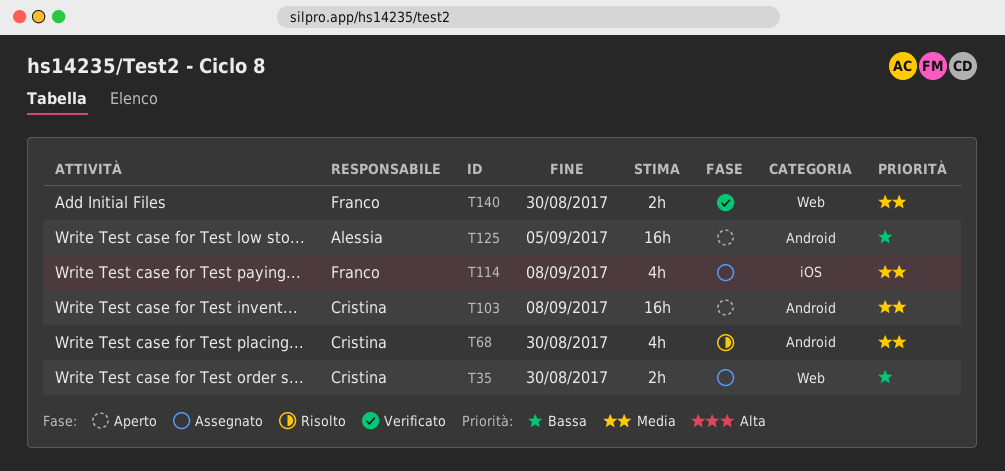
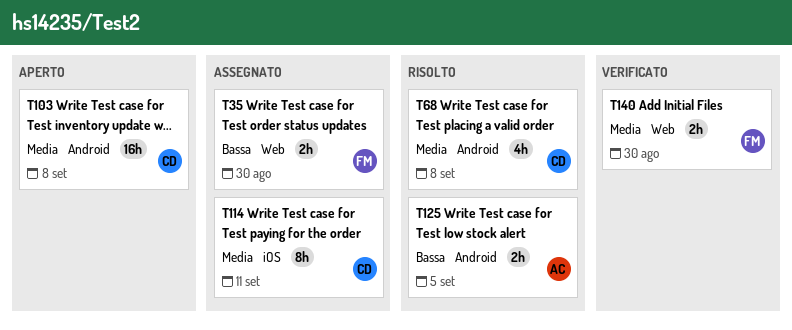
T35, owner: Cristina -> Franco
T68, due: Aug 30 -> Sep 8
T114, owner: Franco -> Cristina
T114, estimate: 4h -> 8h
T114, due: Sep 8 -> Sep 11
T125, status: Aperto -> Risolto
T125, estimate: 16h -> 2h

